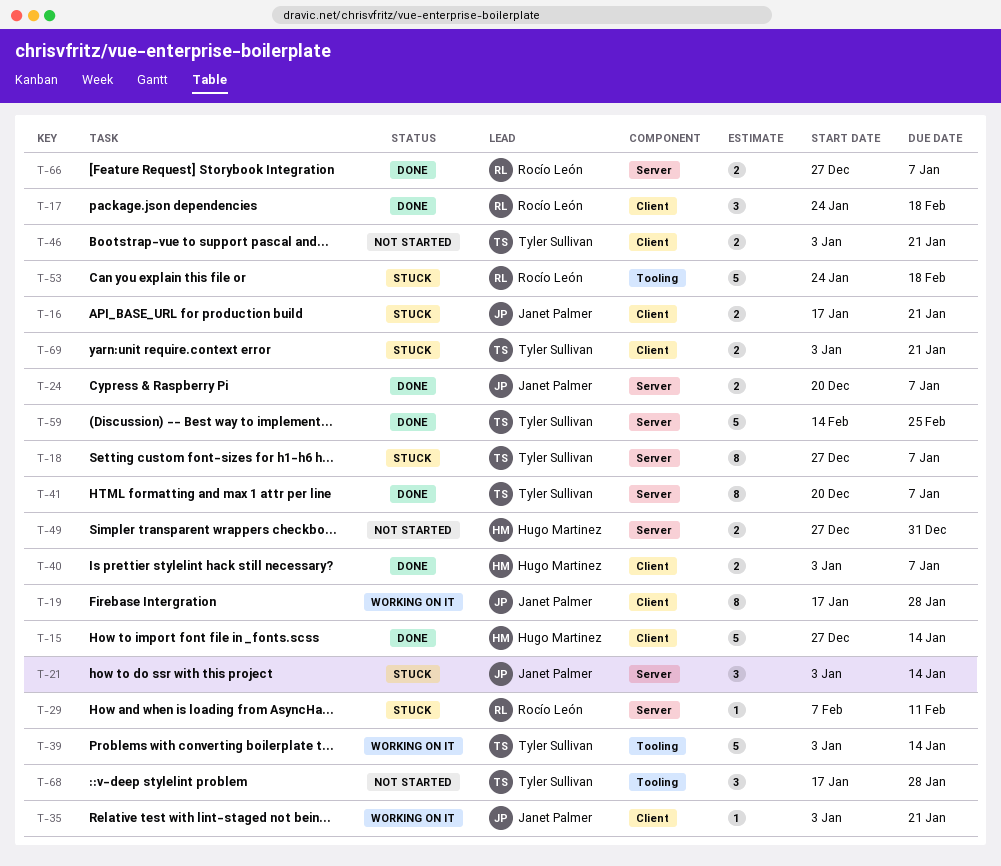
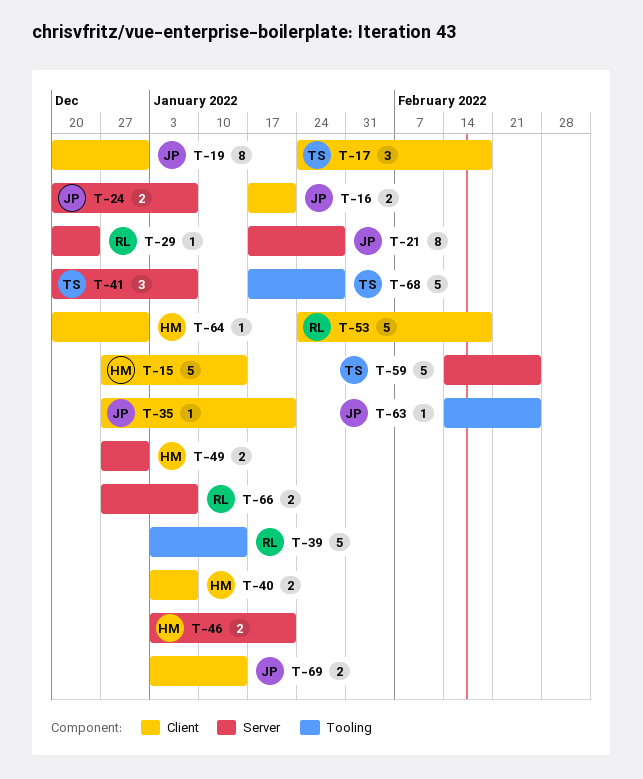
T-17, owner: Rocío León -> Tyler Sullivan
T-18: present -> none
T-19, start: Jan 17 -> Dec 20
T-19, due: Jan 28 -> Dec 31
T-21, estimate: 3 -> 8
T-21, start: Jan 3 -> Jan 17
T-21, due: Jan 14 -> Jan 28
T-29, start: Feb 7 -> Dec 20
T-29, due: Feb 11 -> Dec 24
T-35, start: Jan 3 -> Dec 27
T-39, owner: Tyler Sullivan -> Rocío León
T-41, estimate: 8 -> 3
T-46, owner: Tyler Sullivan -> Hugo Martinez
T-46, label: Client -> Server
T-53, label: Tooling -> Client
T-63: none -> present
T-64: none -> present
T-68, estimate: 3 -> 5
T-69, owner: Tyler Sullivan -> Janet Palmer
T-69, due: Jan 21 -> Jan 14

